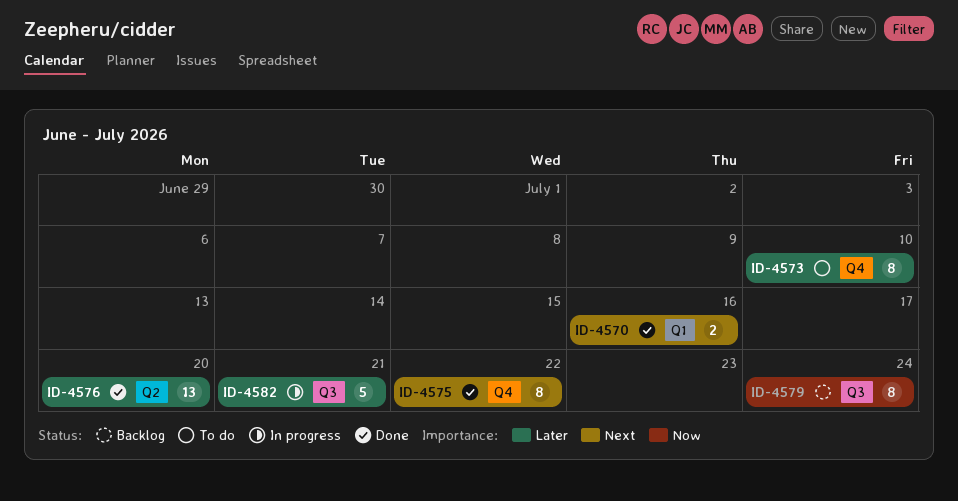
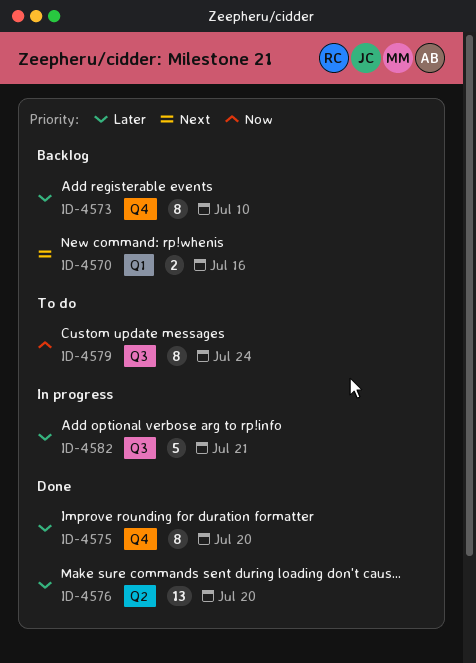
ID-4570, status: Done -> Backlog
ID-4573, status: To do -> Backlog
ID-4575, priority: Next -> Later
ID-4575, due: Jul 22 -> Jul 20
ID-4579, status: Backlog -> To do

